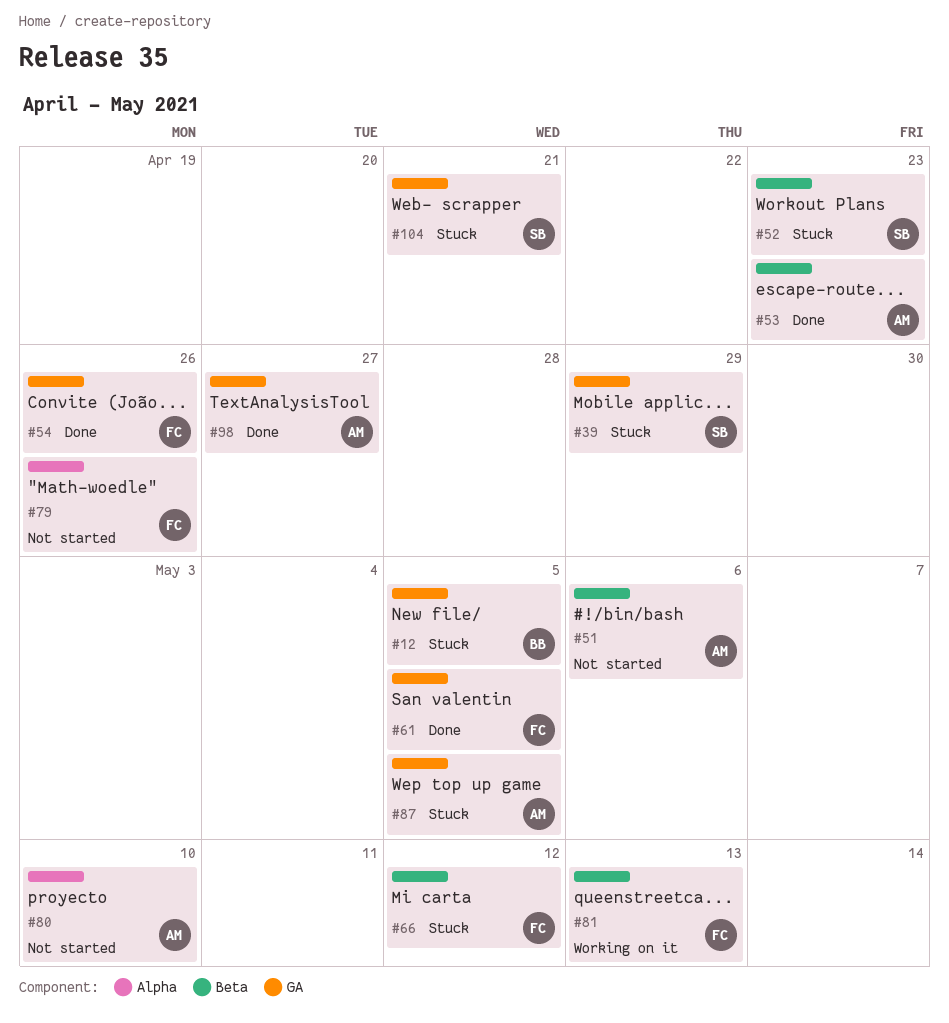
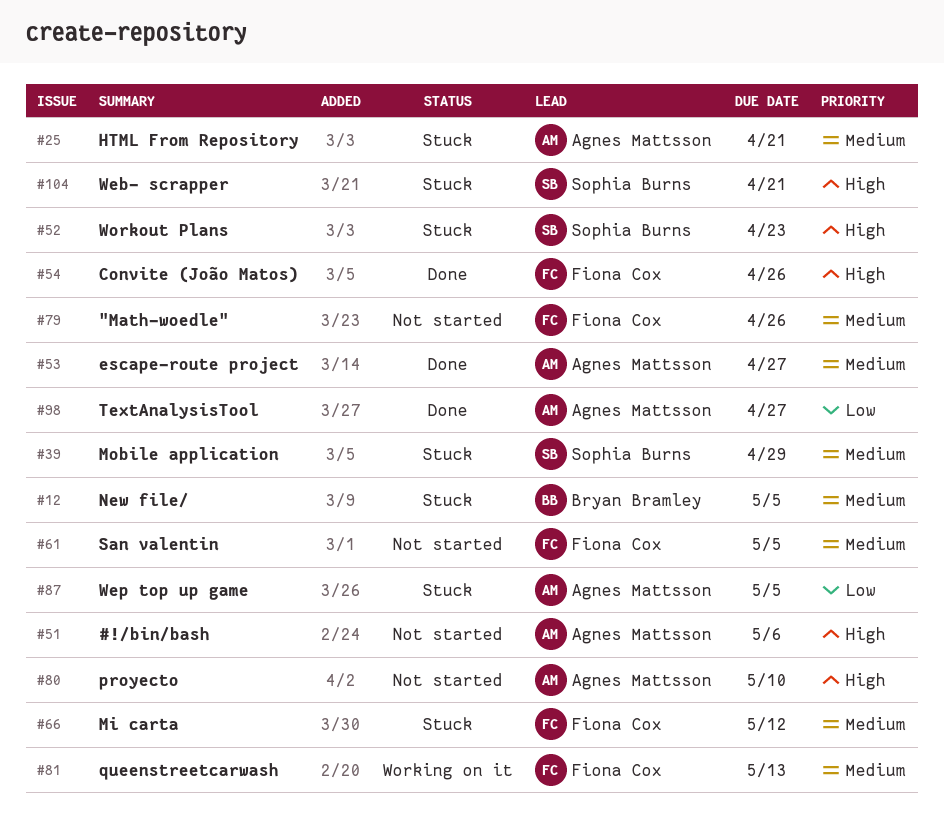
#25: none -> present
#53, due: Apr 23 -> Apr 27
#61, status: Done -> Not started

